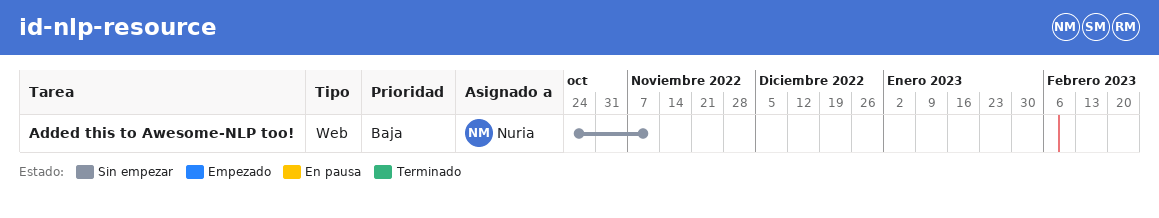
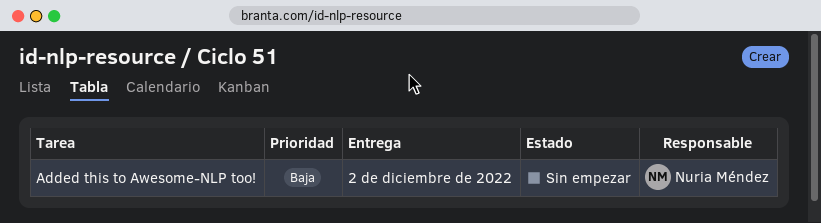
Added this to Awesome-NLP too!, due: Nov 11 -> Dec 2

